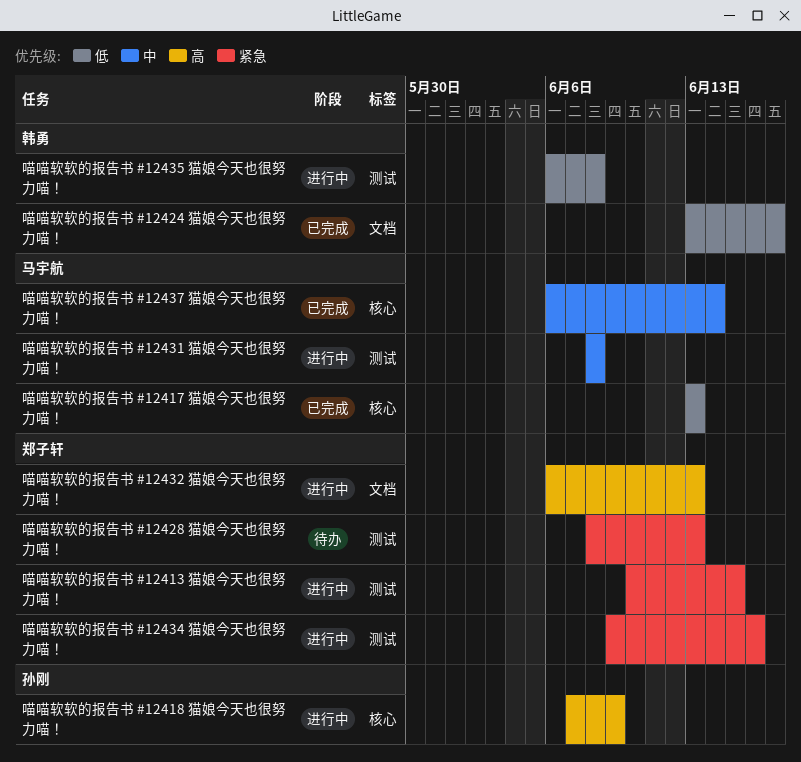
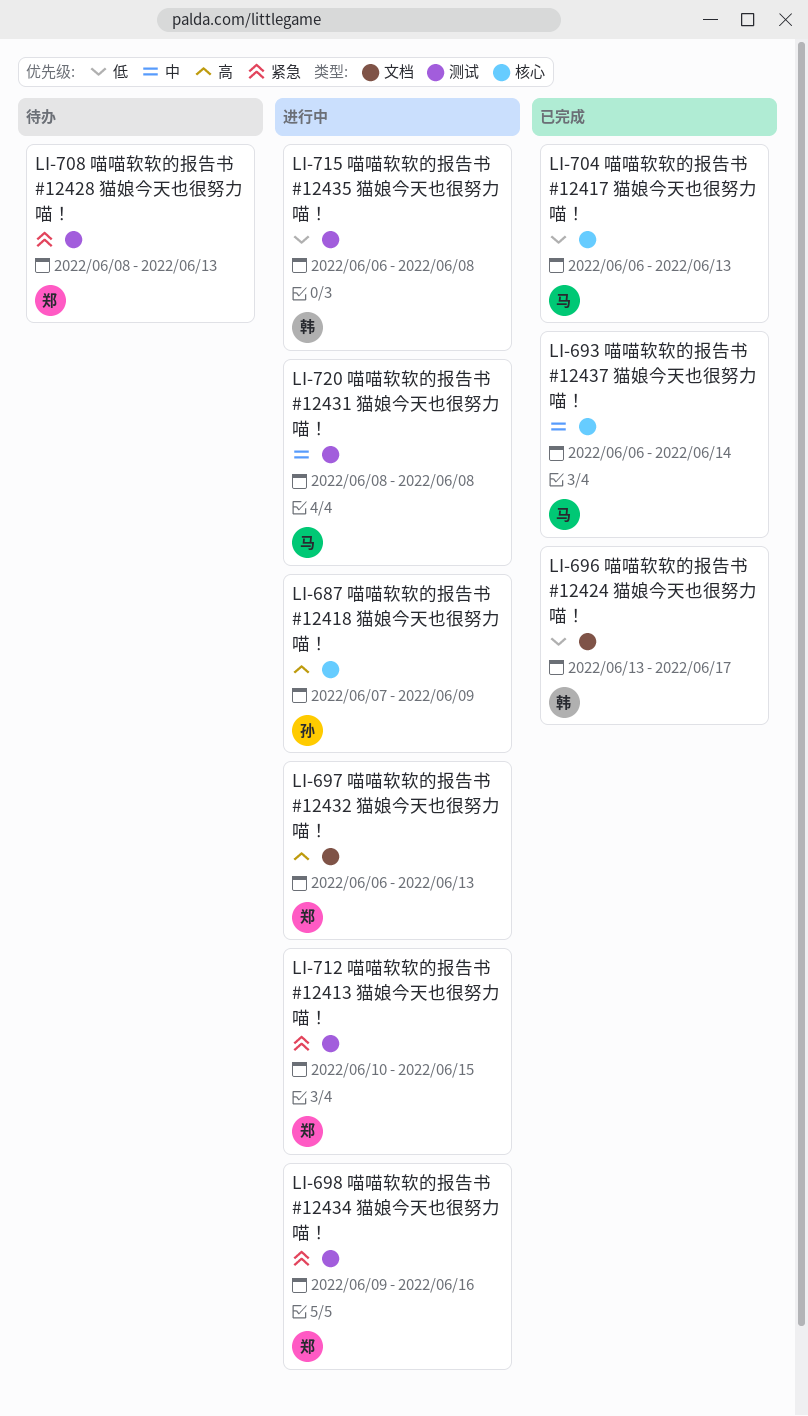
喵喵软软的报告书 #12417 猫娘今天也很努力喵！, start: Jun 13 -> Jun 6

